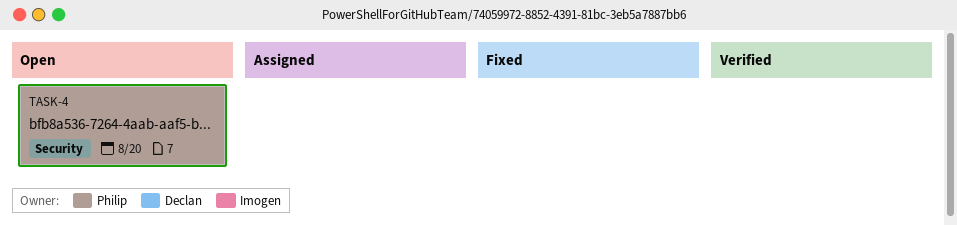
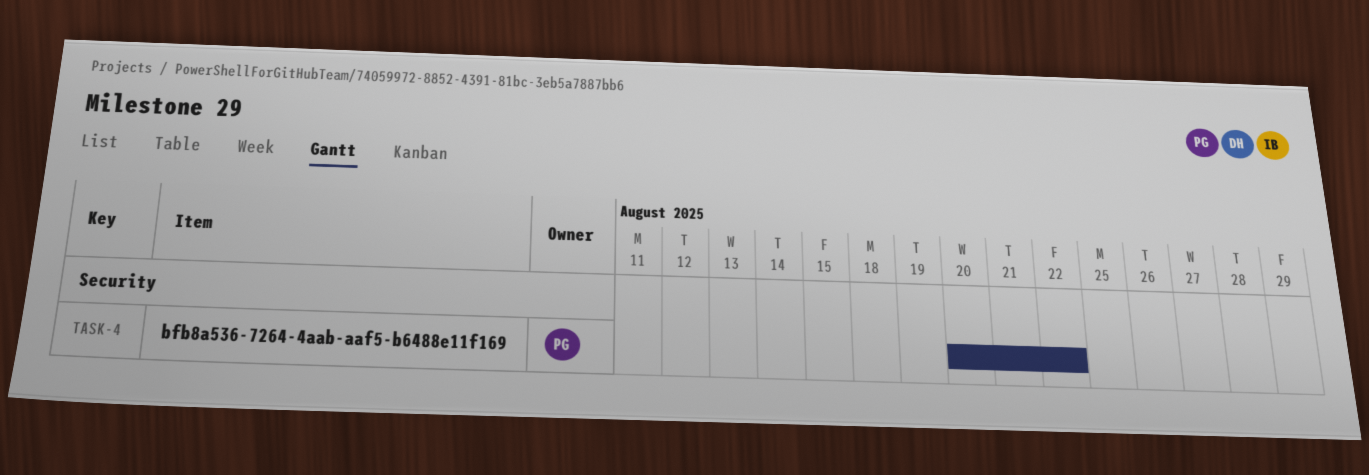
TASK-4, due: Aug 20 -> Aug 22

